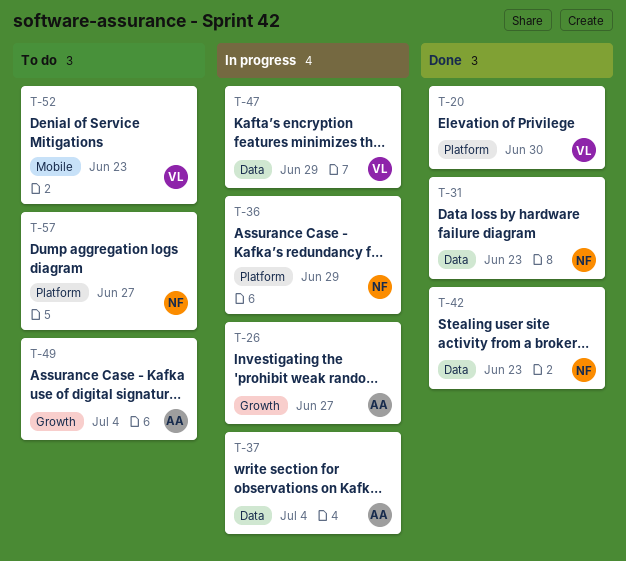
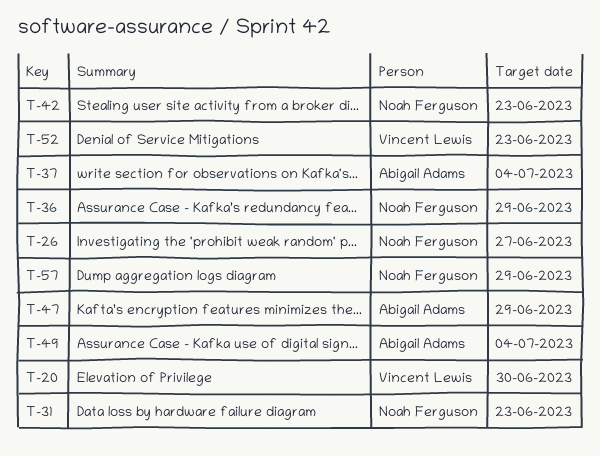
T-26, owner: Abigail Adams -> Noah Ferguson
T-47, owner: Vincent Lewis -> Abigail Adams
T-57, due: Jun 27 -> Jun 29

